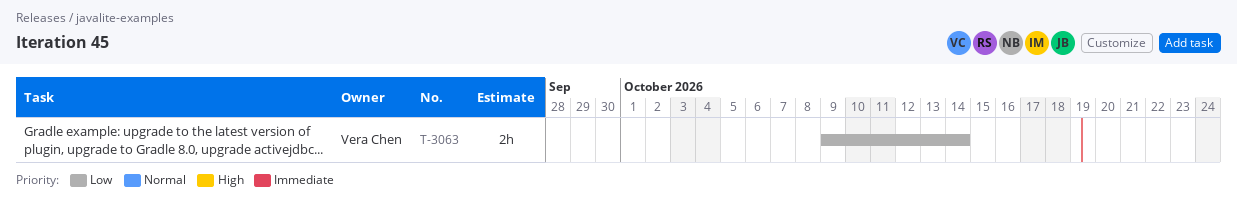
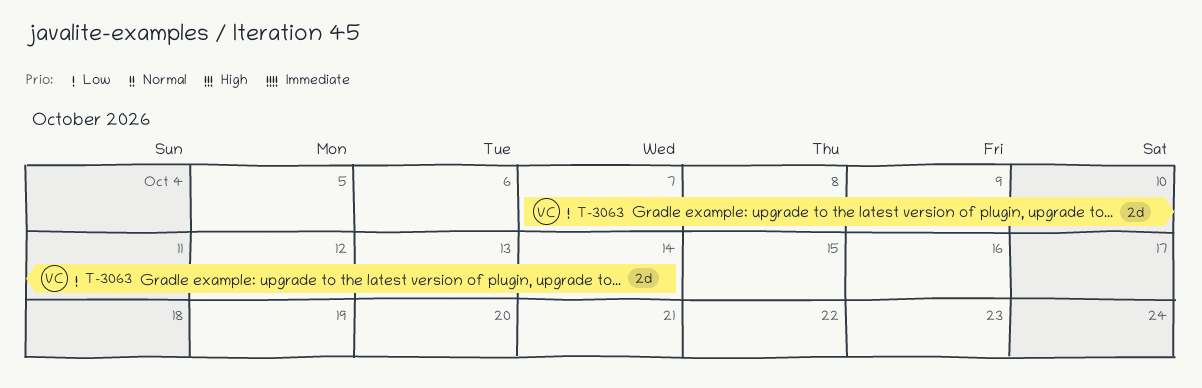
T-3063, estimate: 2h -> 2d
T-3063, start: Oct 9 -> Oct 7

